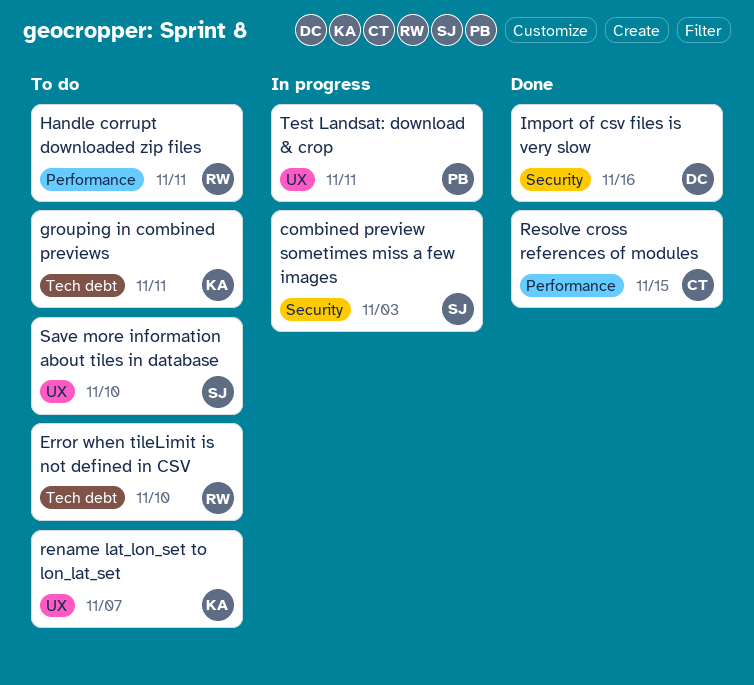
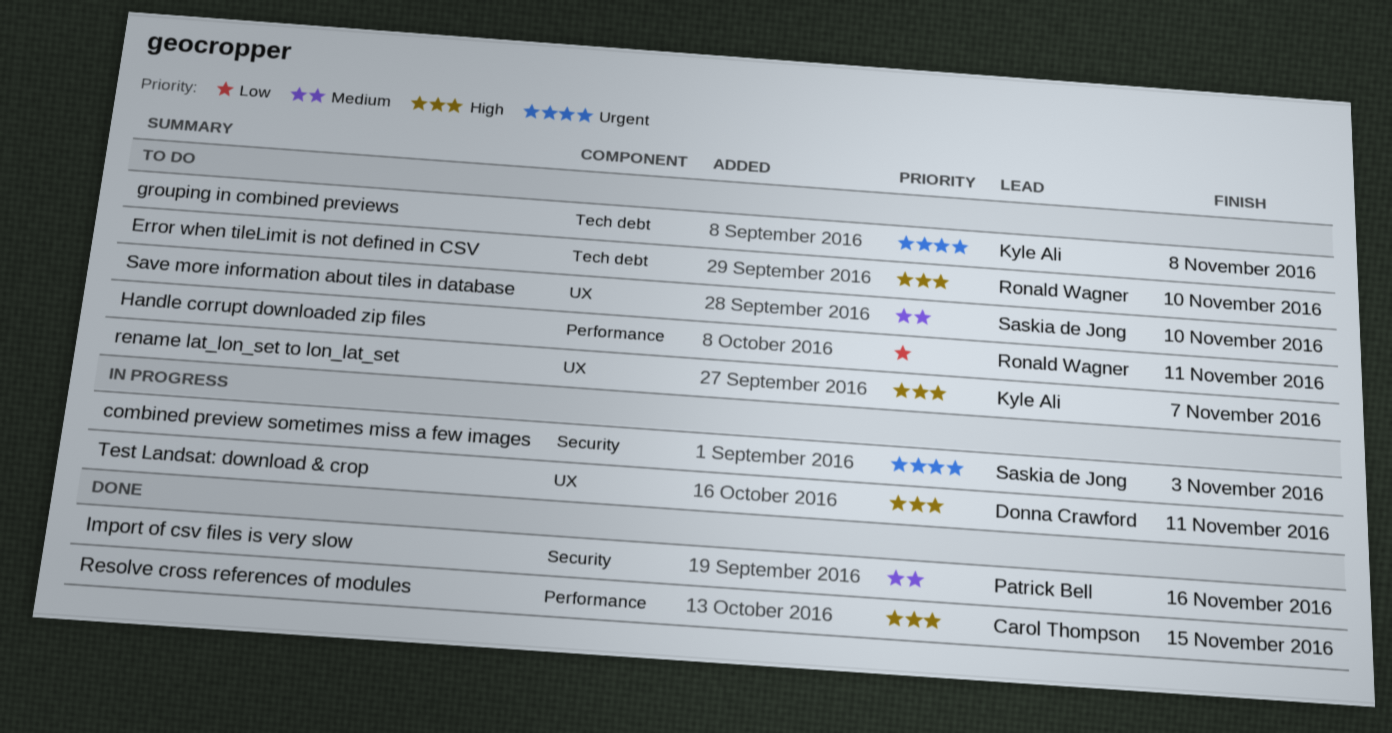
grouping in combined previews, due: Nov 11 -> Nov 8
Import of csv files is very slow, owner: Donna Crawford -> Patrick Bell
Test Landsat: download & crop, owner: Patrick Bell -> Donna Crawford

